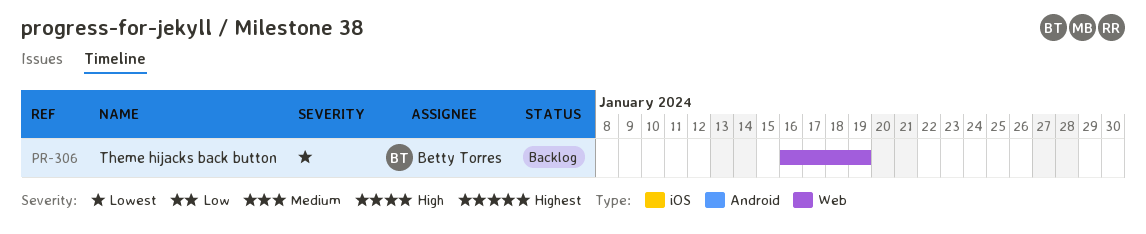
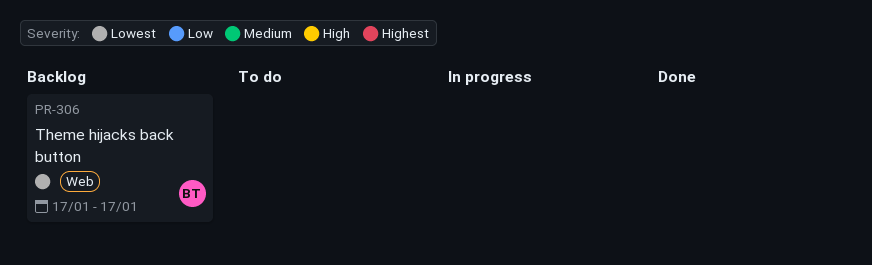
PR-306, start: Jan 16 -> Jan 17
PR-306, due: Jan 19 -> Jan 17

